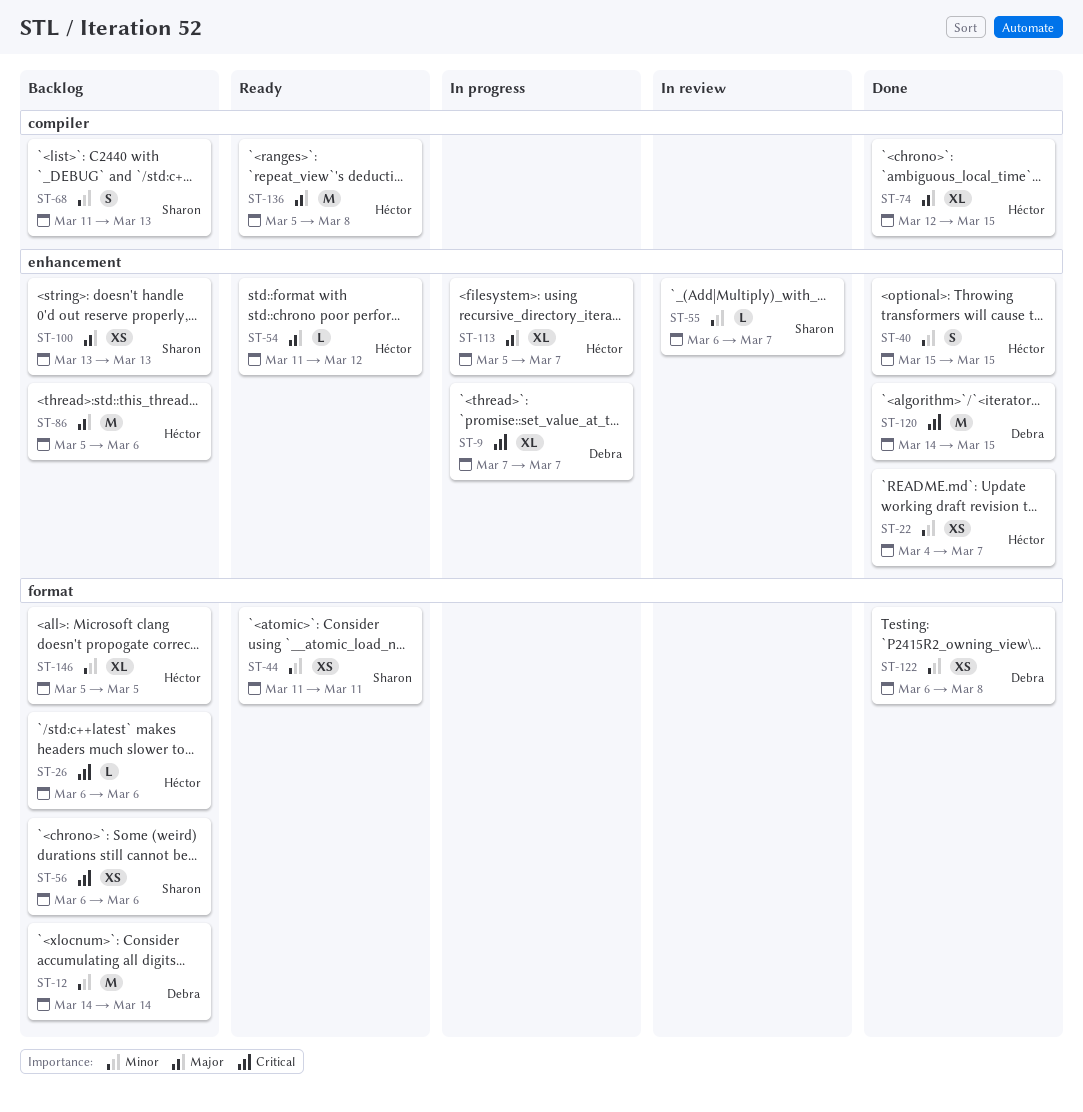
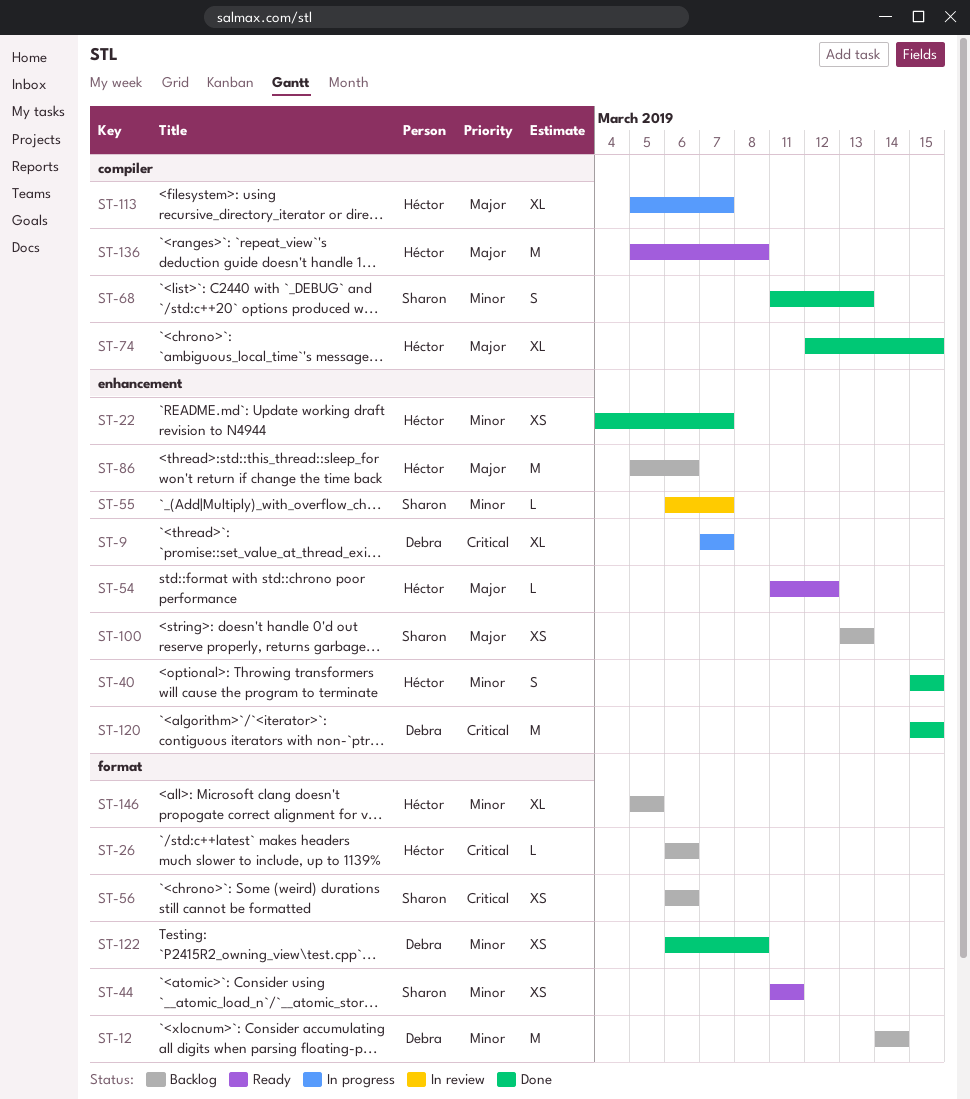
ST-68, status: Backlog -> Done
ST-113, label: enhancement -> compiler
ST-120, start: Mar 14 -> Mar 15

